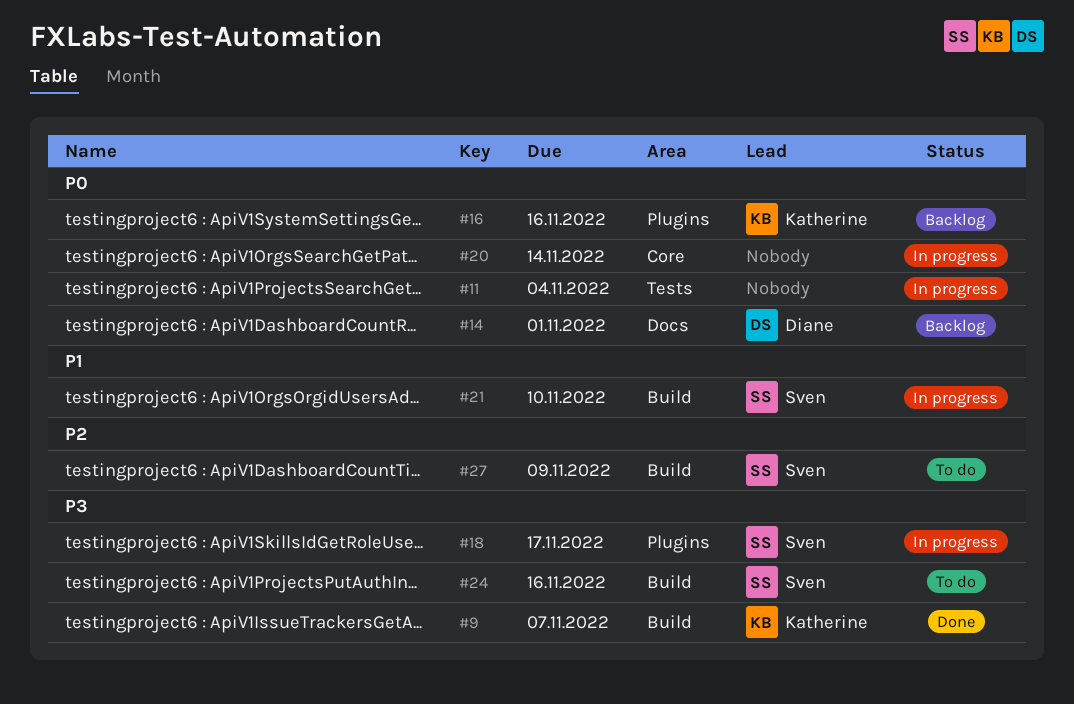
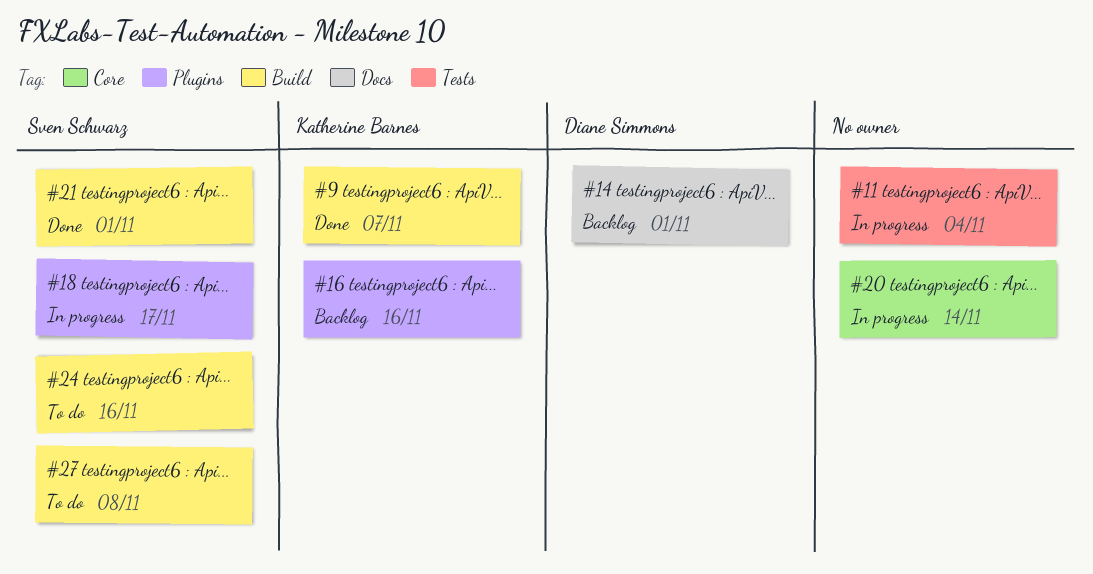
#21, status: In progress -> Done
#21, due: Nov 10 -> Nov 1
#27, due: Nov 9 -> Nov 8

